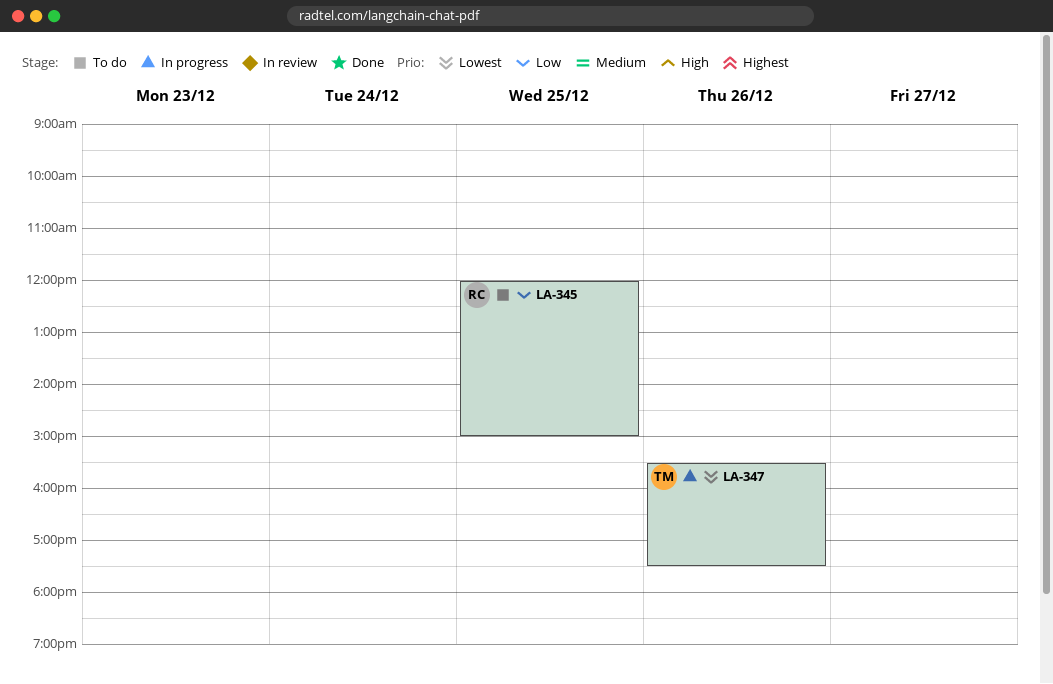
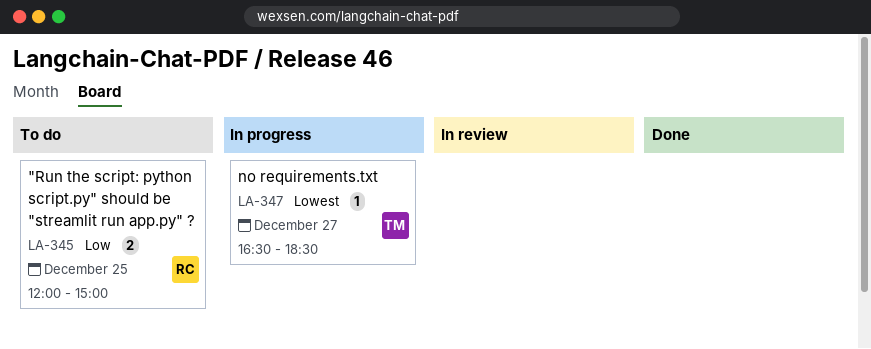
LA-347, day: Dec 26 -> Dec 27
LA-347, begins: 15:30 -> 16:30
LA-347, ends: 17:30 -> 18:30

